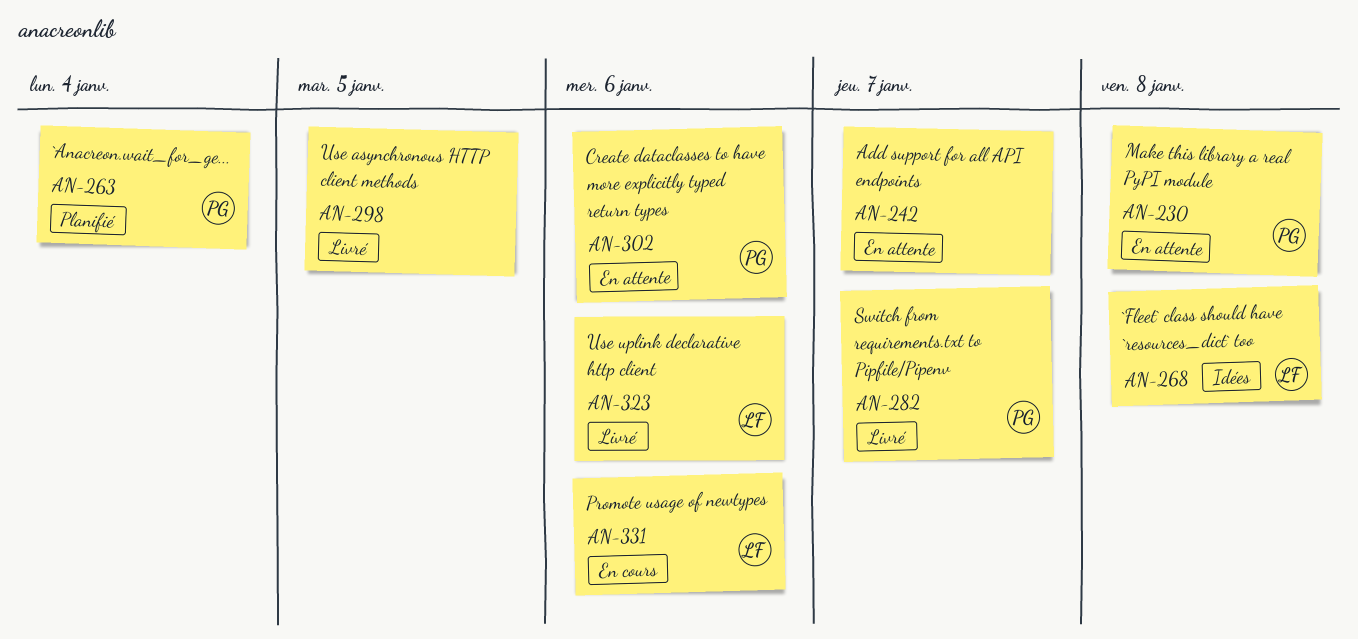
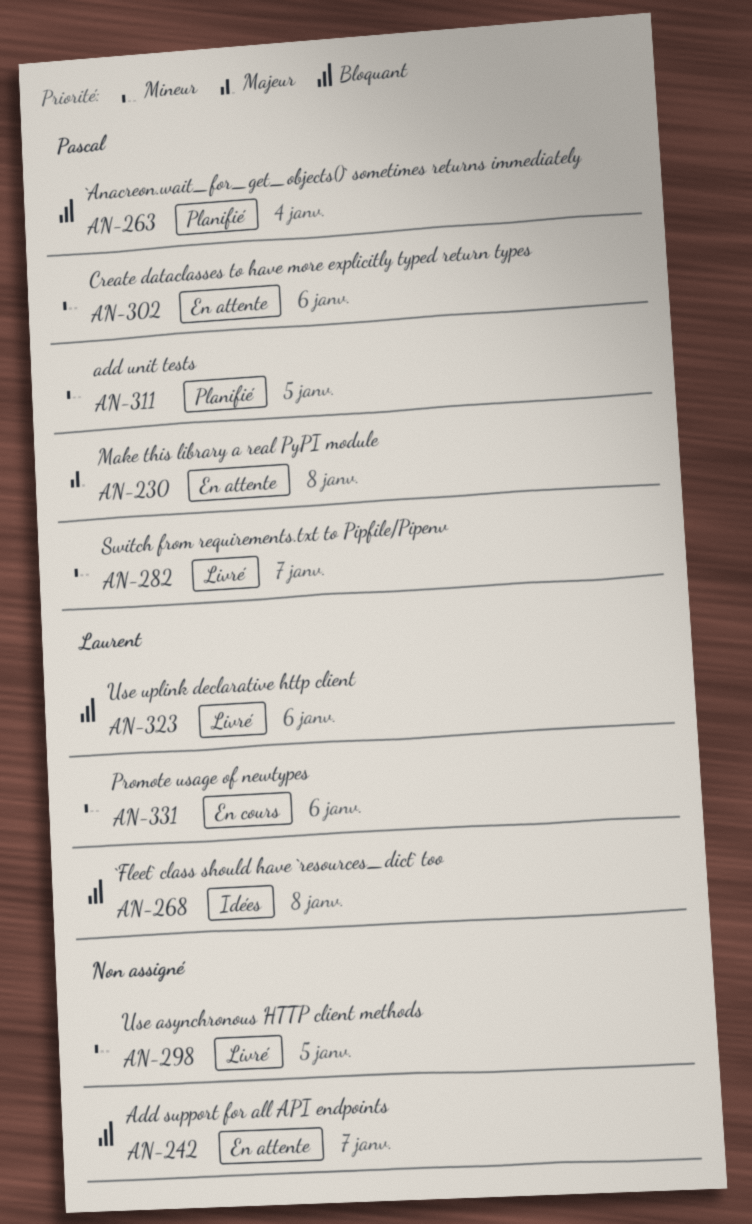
AN-311: none -> present

